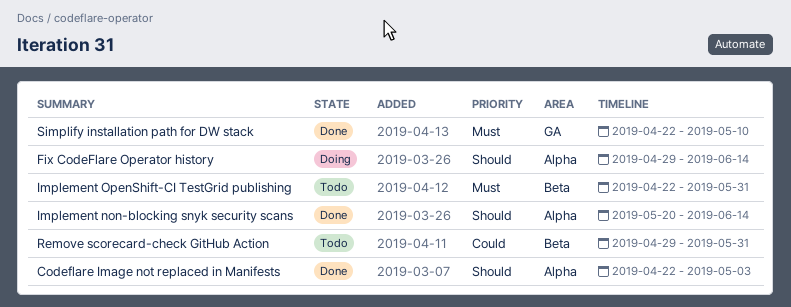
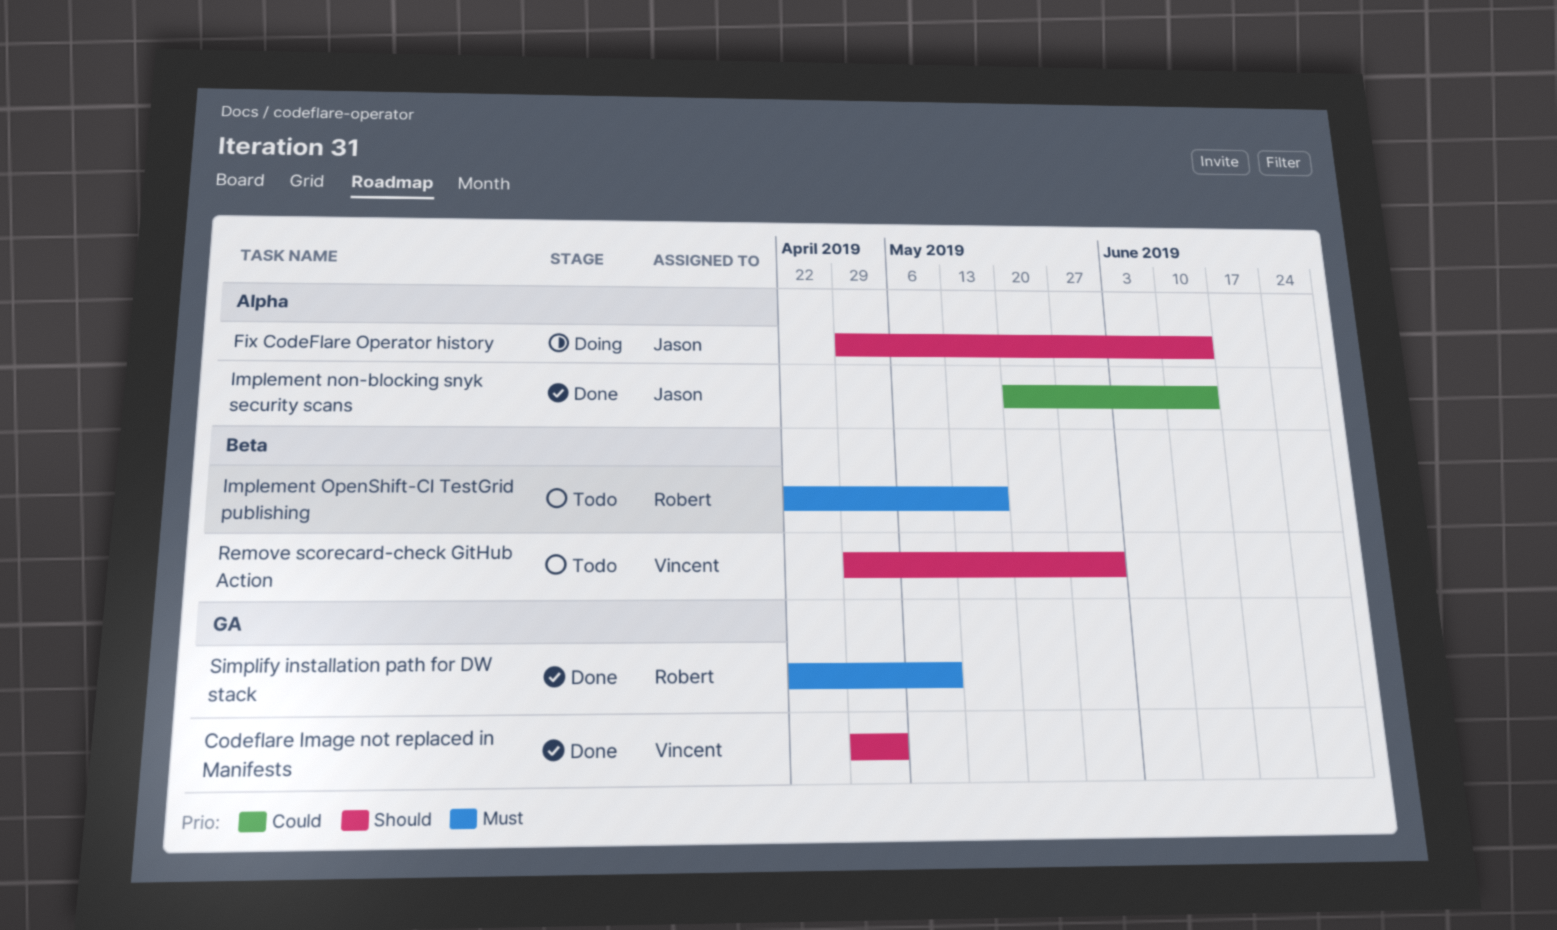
Codeflare Image not replaced in Manifests, label: Alpha -> GA
Codeflare Image not replaced in Manifests, start: Apr 22 -> Apr 29
Implement non-blocking snyk security scans, priority: Should -> Could
Implement OpenShift-CI TestGrid publishing, due: May 31 -> May 17
Remove scorecard-check GitHub Action, priority: Could -> Should

